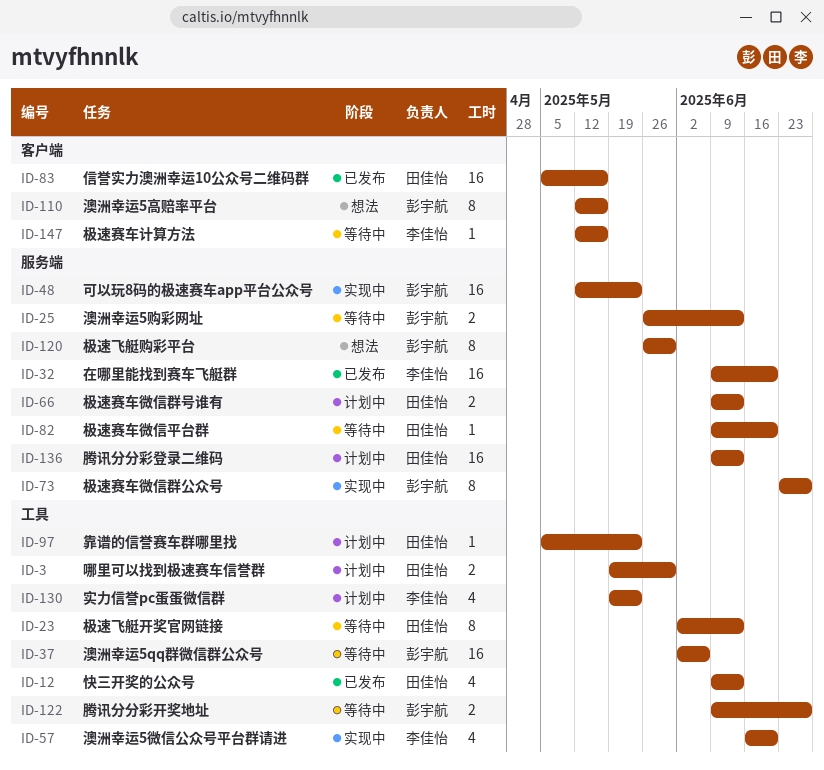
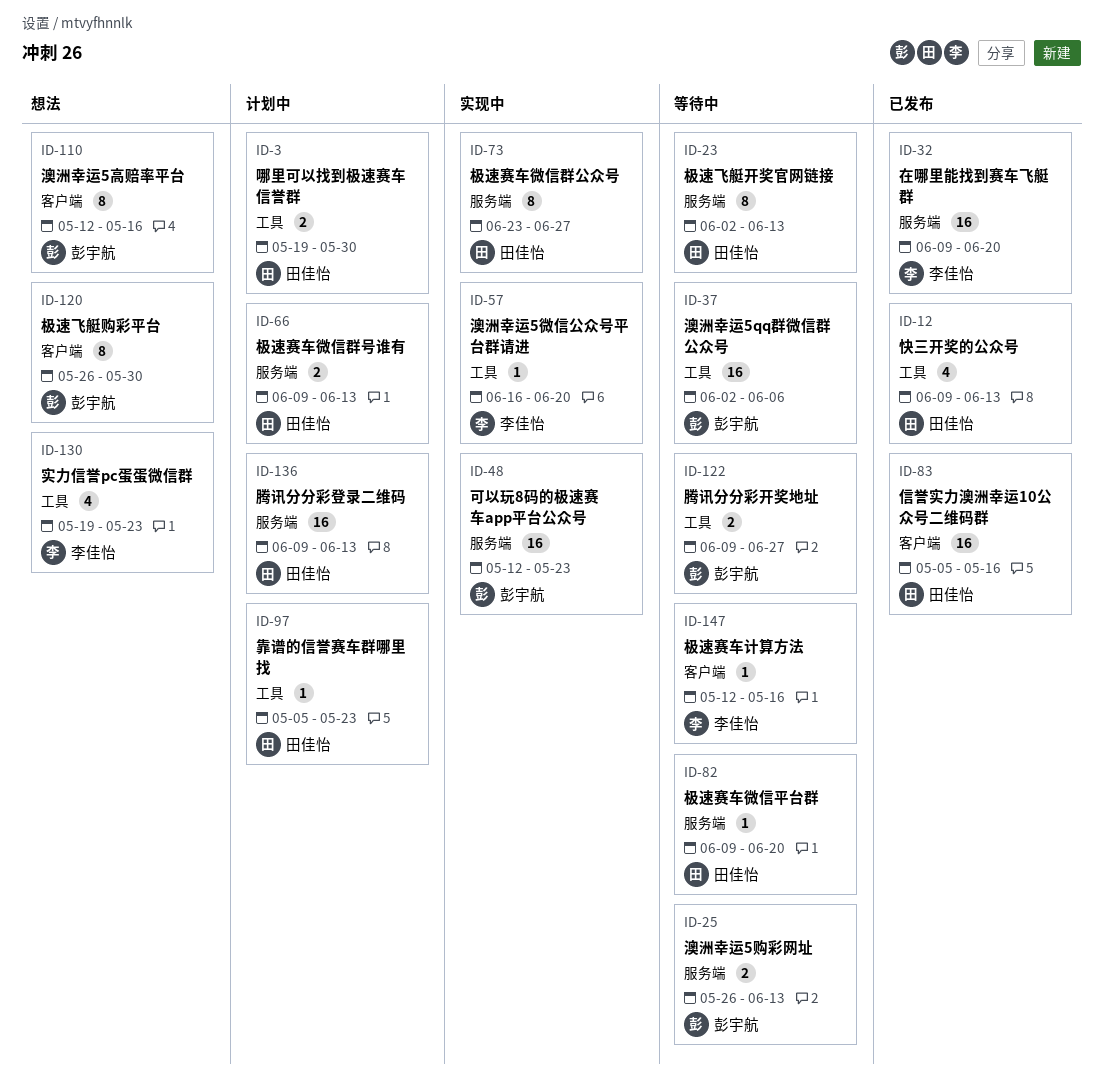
ID-23, label: 工具 -> 服务端
ID-57, estimate: 4 -> 1
ID-73, owner: 彭宇航 -> 田佳怡
ID-120, label: 服务端 -> 客户端
ID-130, status: 计划中 -> 想法

